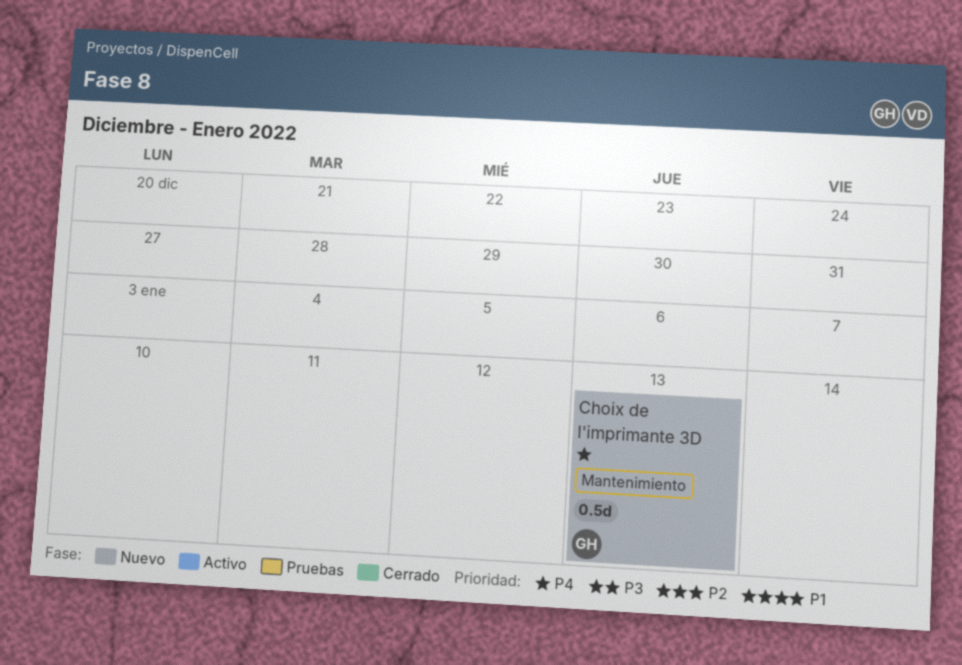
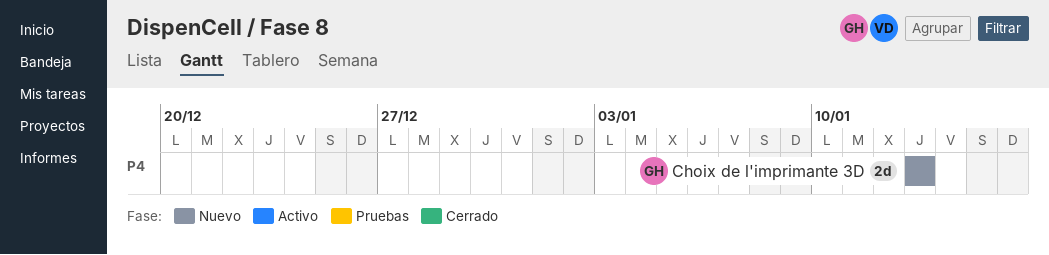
Choix de l'imprimante 3D, estimate: 0.5d -> 2d

